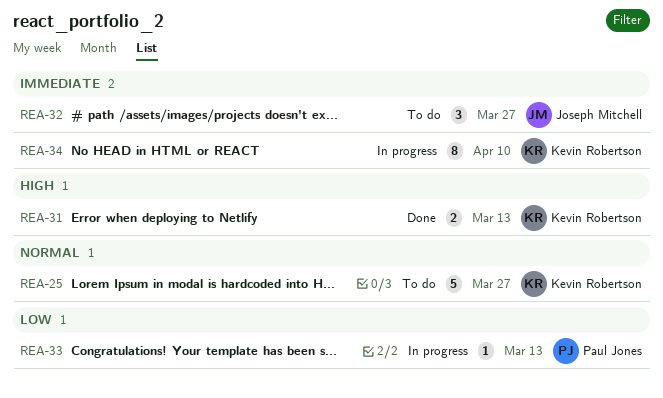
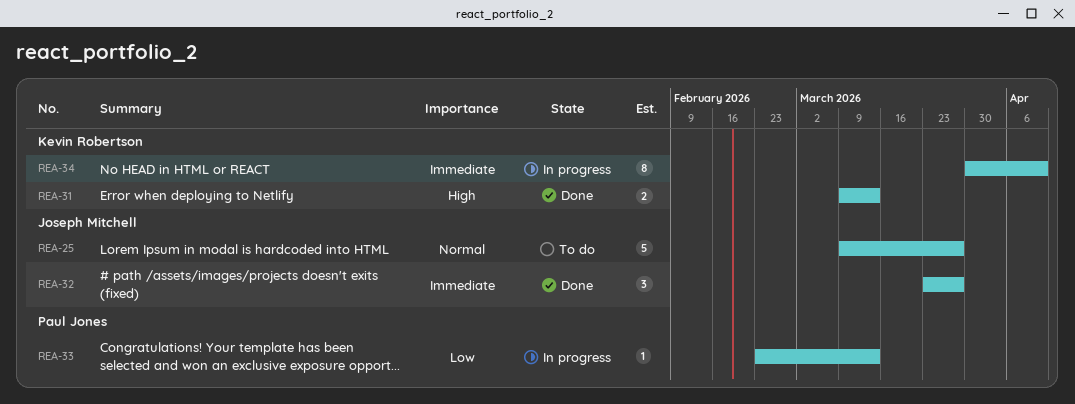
REA-25, owner: Kevin Robertson -> Joseph Mitchell
REA-32, status: To do -> Done

